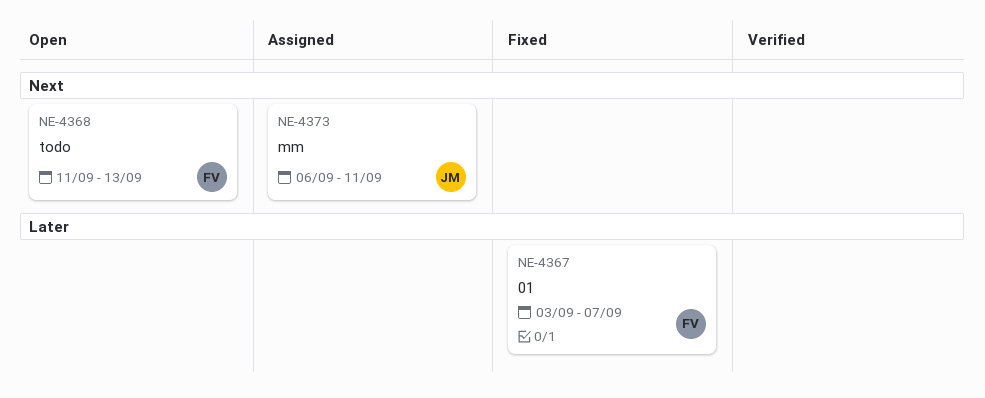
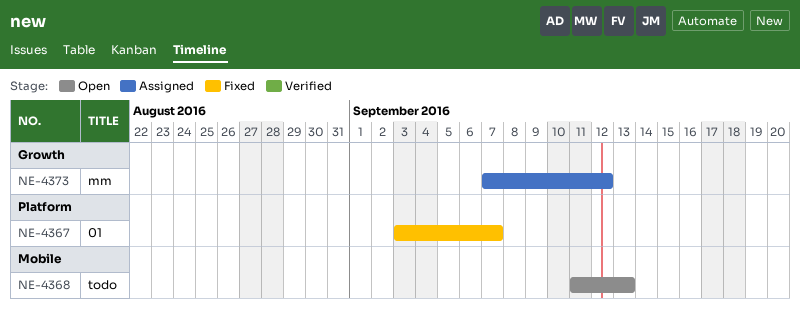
NE-4373, start: Sep 6 -> Sep 7
NE-4373, due: Sep 11 -> Sep 12

